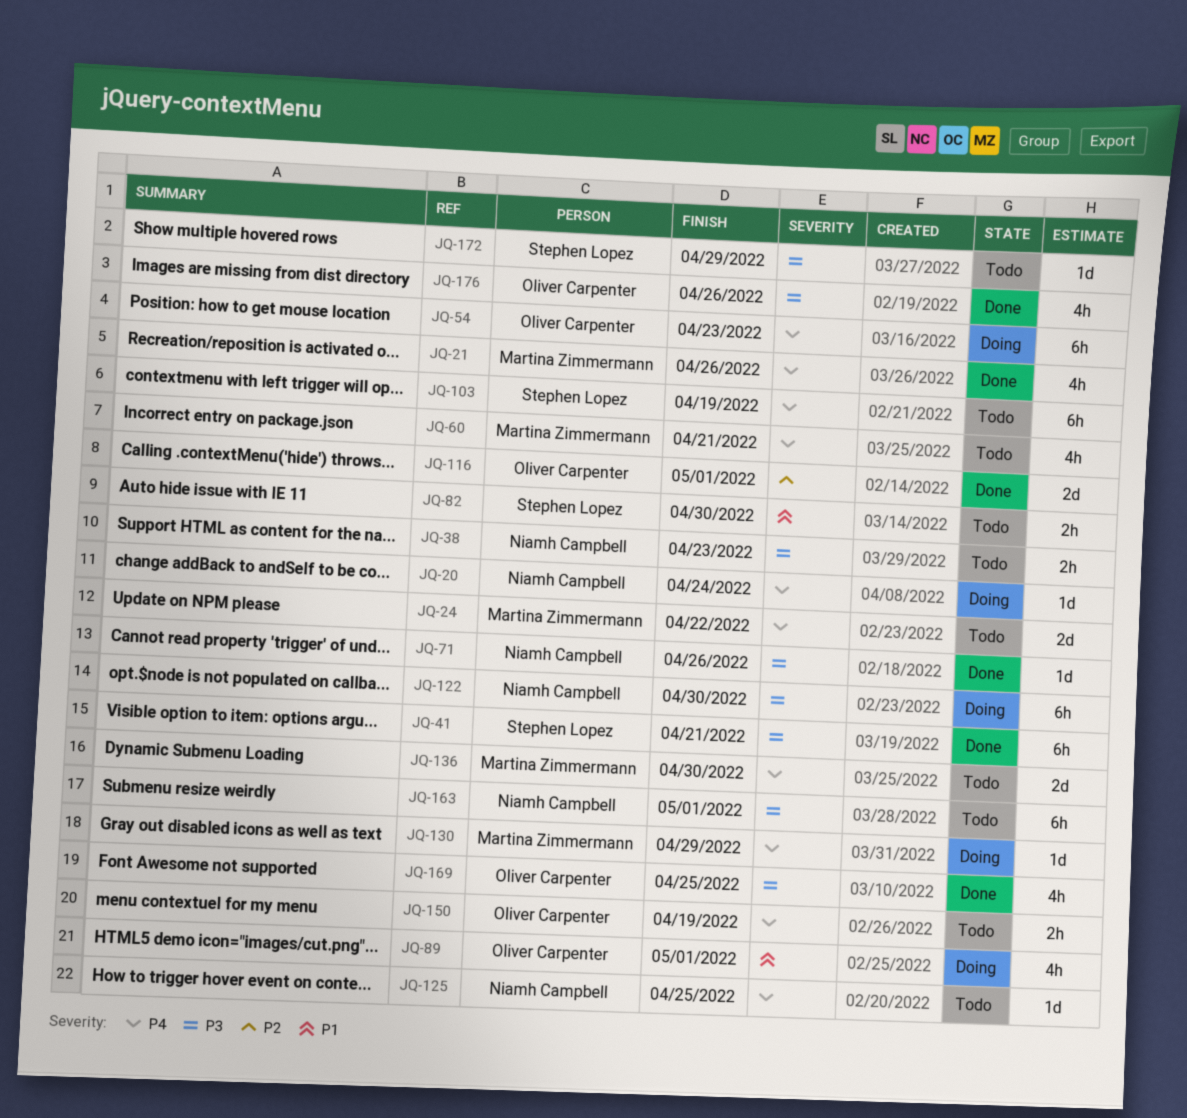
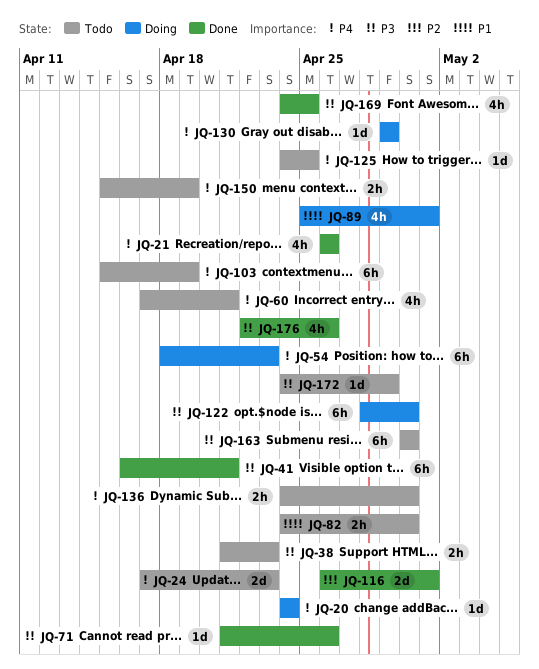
JQ-24, due: Apr 22 -> Apr 23
JQ-136, estimate: 2d -> 2h
JQ-163, due: May 1 -> Apr 30

